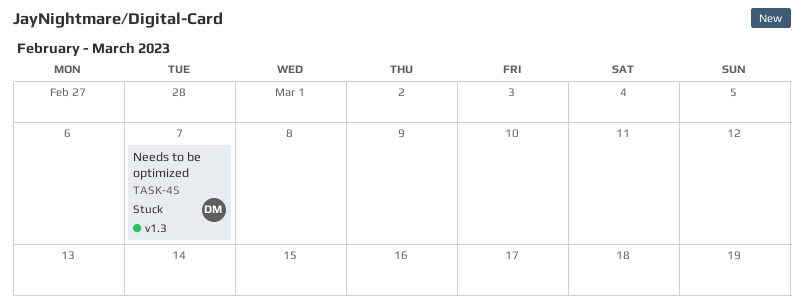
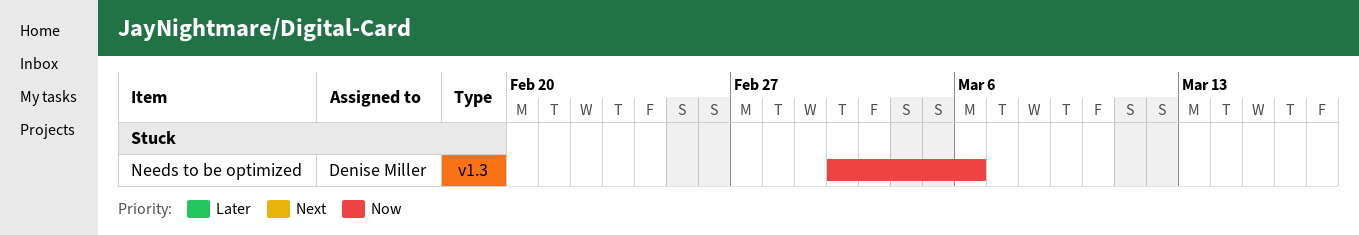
Needs to be optimized, due: Mar 7 -> Mar 6

